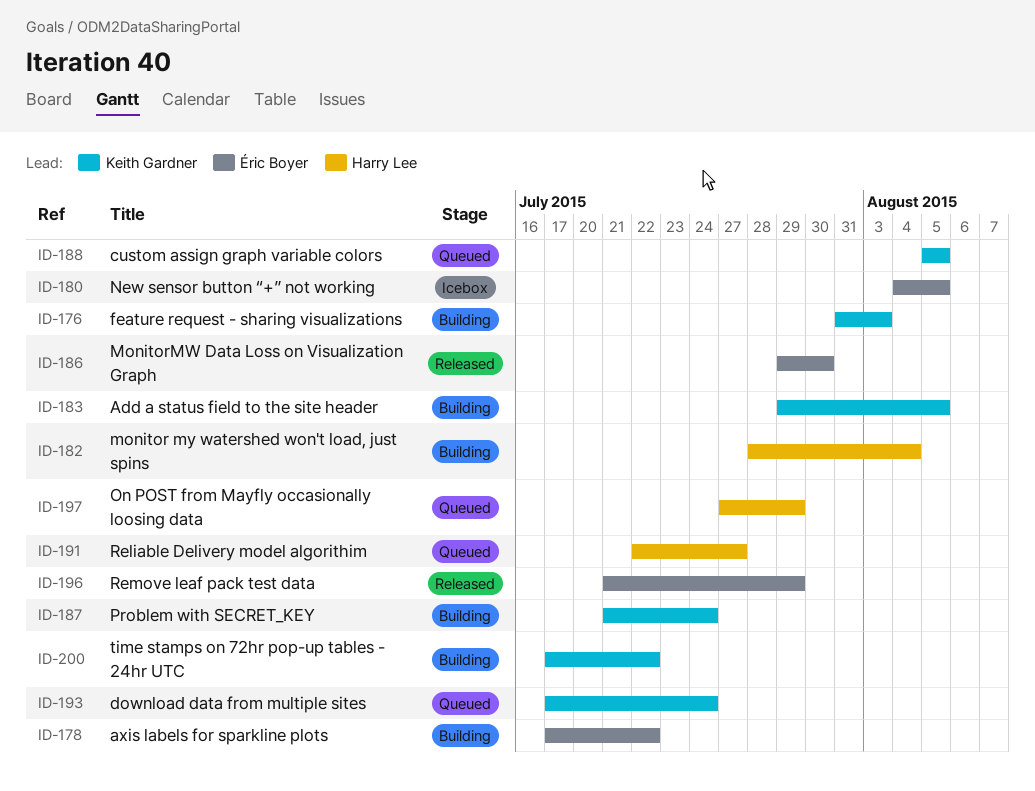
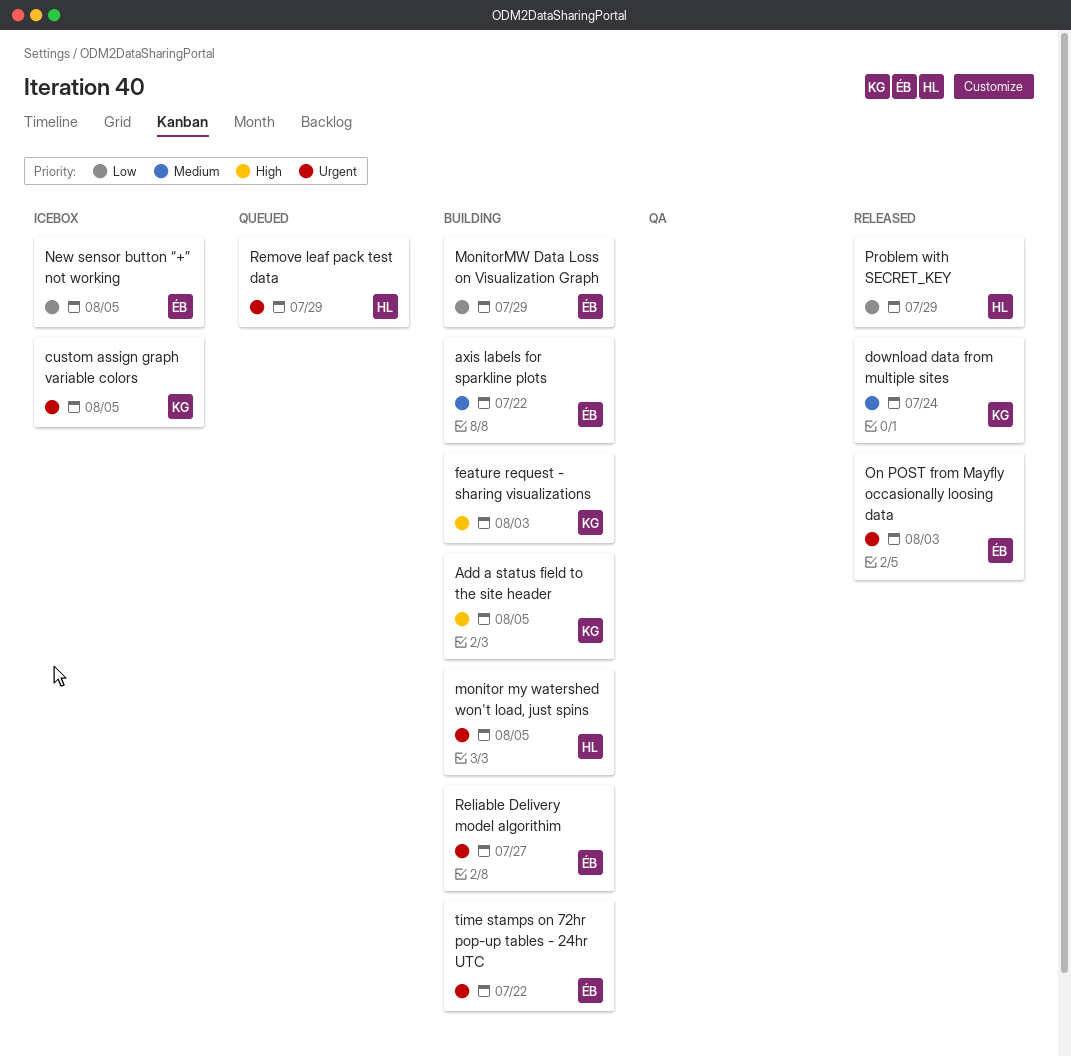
custom assign graph variable colors, status: Queued -> Icebox
download data from multiple sites, status: Queued -> Released
monitor my watershed won't load, just spins, due: Aug 4 -> Aug 5
MonitorMW Data Loss on Visualization Graph, status: Released -> Building
MonitorMW Data Loss on Visualization Graph, due: Jul 30 -> Jul 29
On POST from Mayfly occasionally loosing data, status: Queued -> Released
On POST from Mayfly occasionally loosing data, owner: Harry Lee -> Éric Boyer
On POST from Mayfly occasionally loosing data, due: Jul 29 -> Aug 3
Problem with SECRET_KEY, status: Building -> Released
Problem with SECRET_KEY, owner: Keith Gardner -> Harry Lee
Problem with SECRET_KEY, due: Jul 24 -> Jul 29
Reliable Delivery model algorithim, status: Queued -> Building
Reliable Delivery model algorithim, owner: Harry Lee -> Éric Boyer
Remove leaf pack test data, status: Released -> Queued
Remove leaf pack test data, owner: Éric Boyer -> Harry Lee
time stamps on 72hr pop-up tables - 24hr UTC, owner: Keith Gardner -> Éric Boyer

